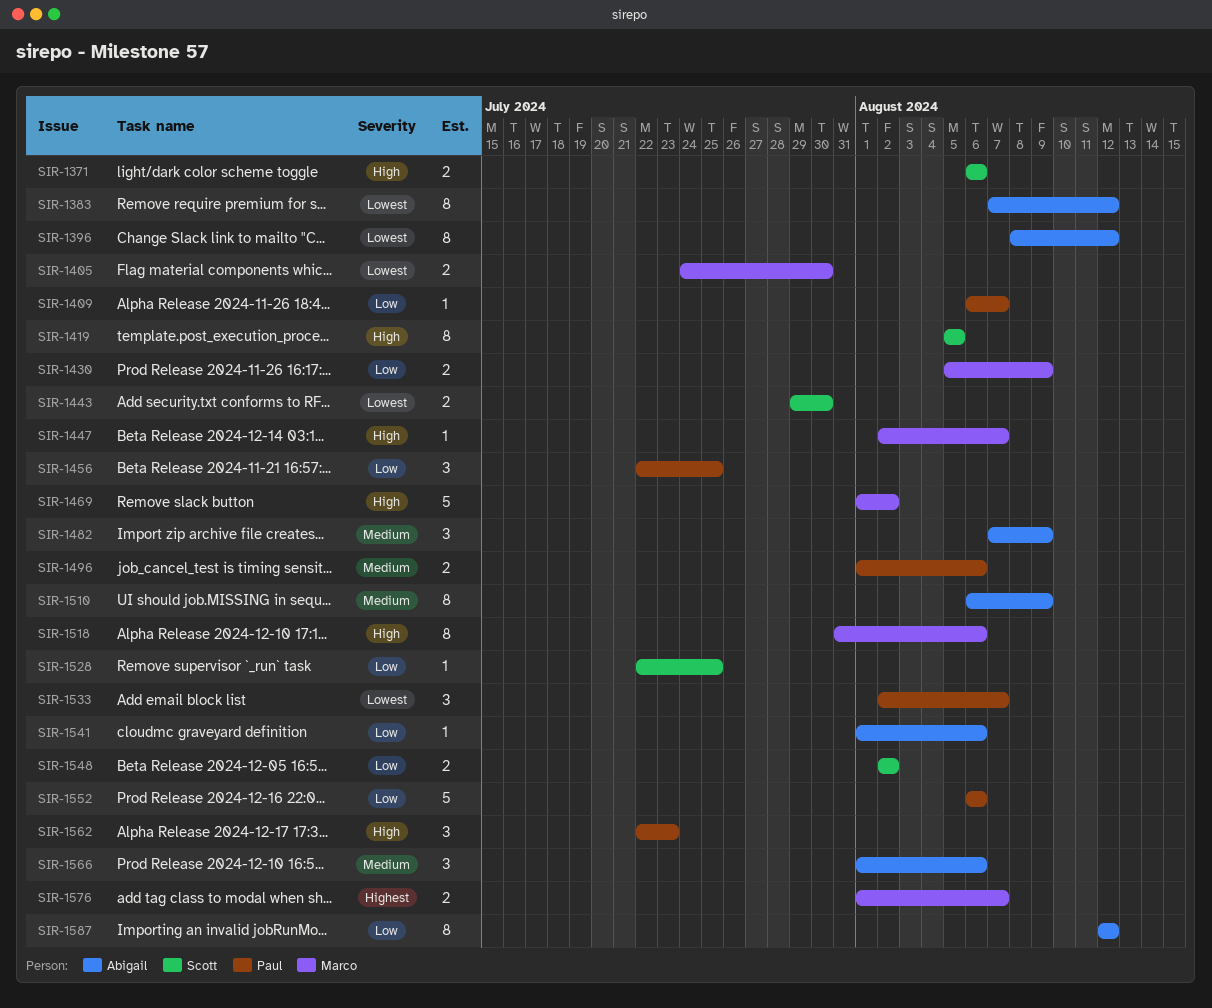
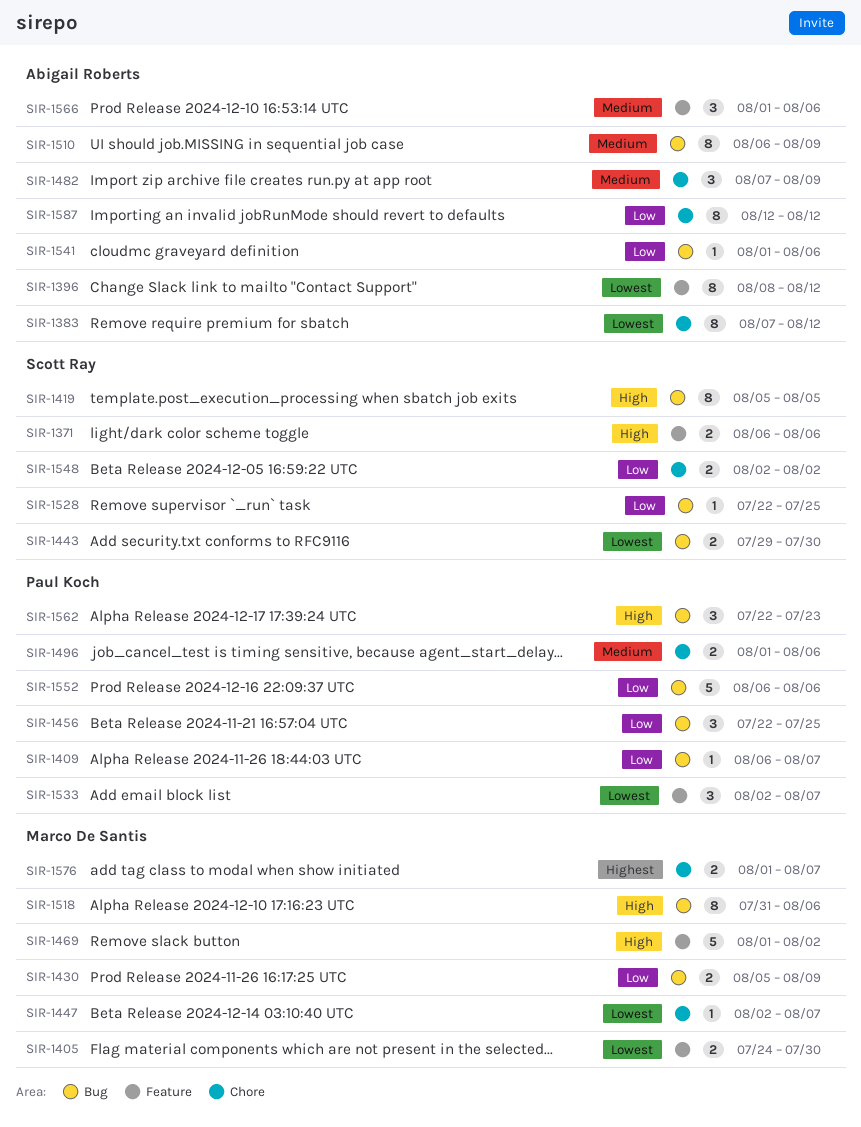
SIR-1447, priority: High -> Lowest

